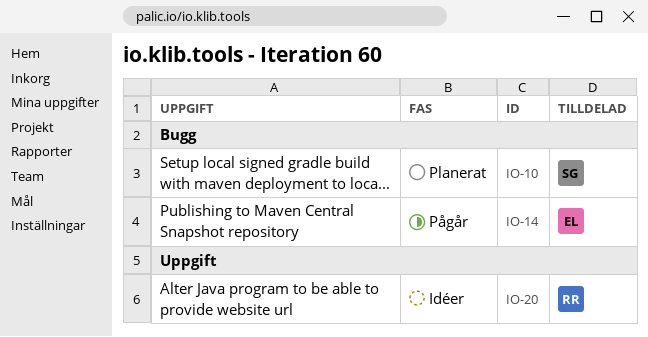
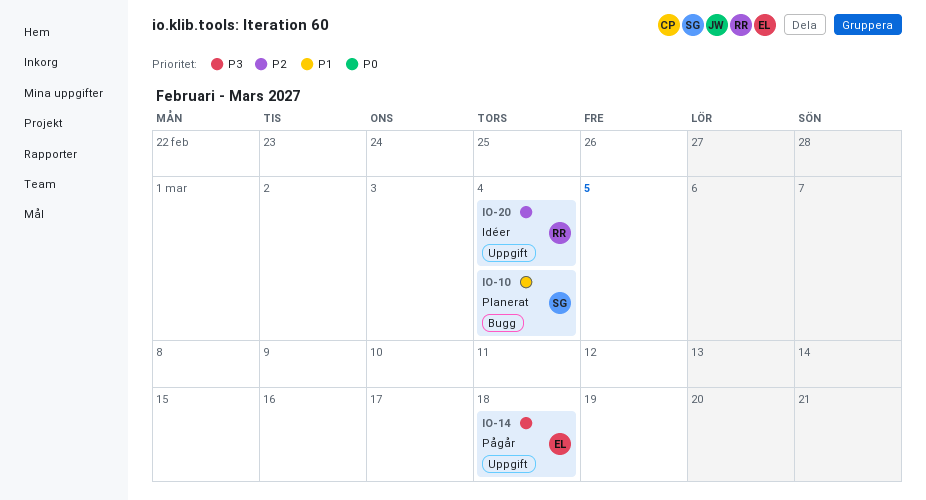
IO-14, label: Bugg -> Uppgift

